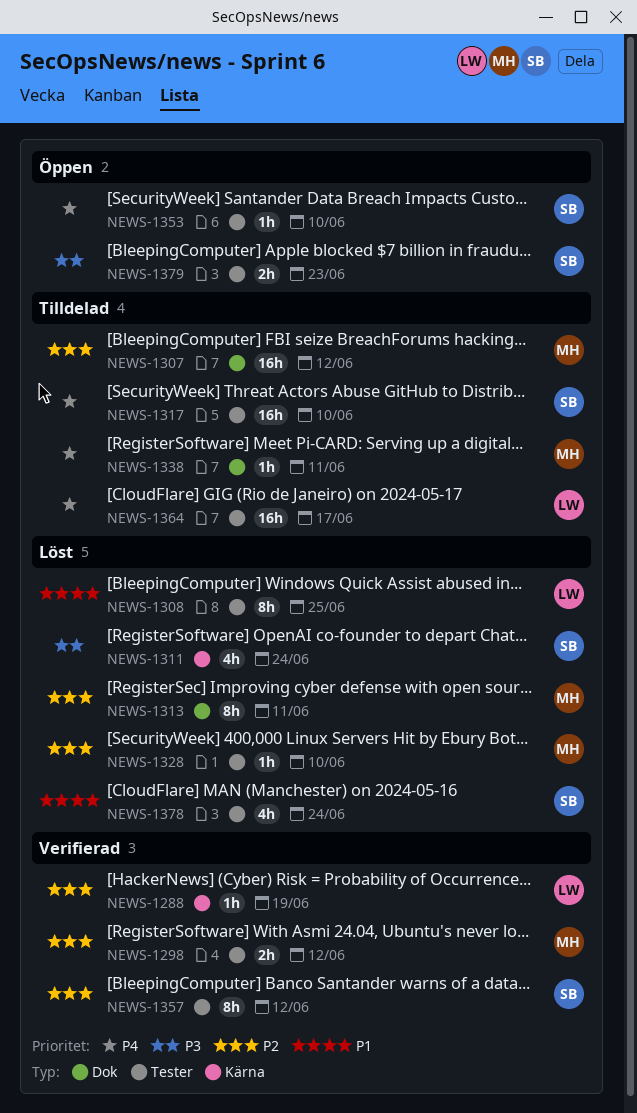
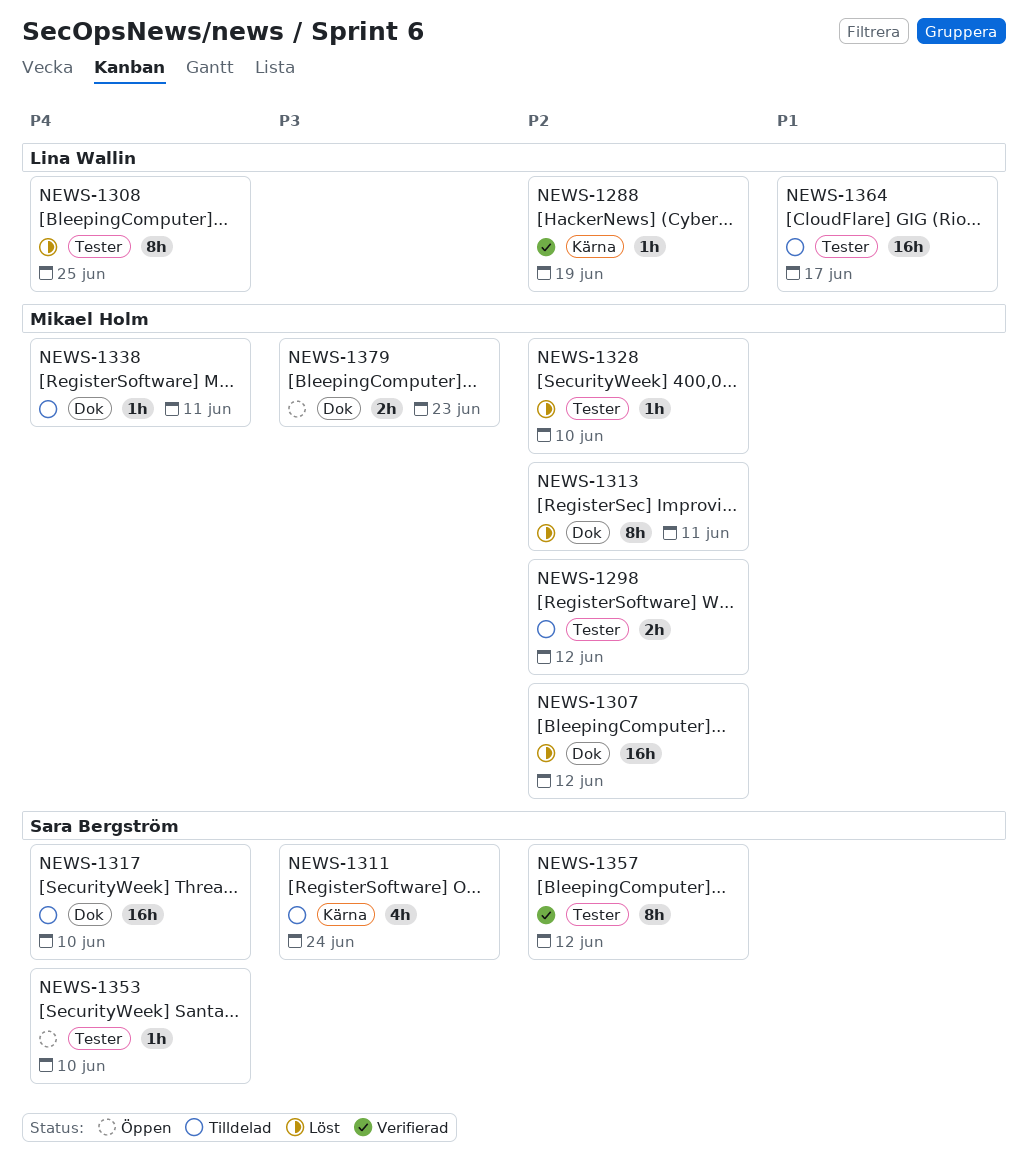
NEWS-1298, status: Verifierad -> Tilldelad
NEWS-1307, status: Tilldelad -> Löst
NEWS-1308, priority: P1 -> P4
NEWS-1311, status: Löst -> Tilldelad
NEWS-1317, label: Tester -> Dok
NEWS-1364, priority: P4 -> P1
NEWS-1378: present -> none
NEWS-1379, owner: Sara Bergström -> Mikael Holm
NEWS-1379, label: Tester -> Dok

